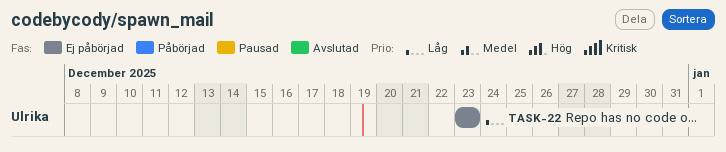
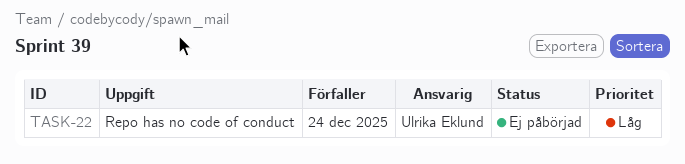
TASK-22, due: Dec 23 -> Dec 24

